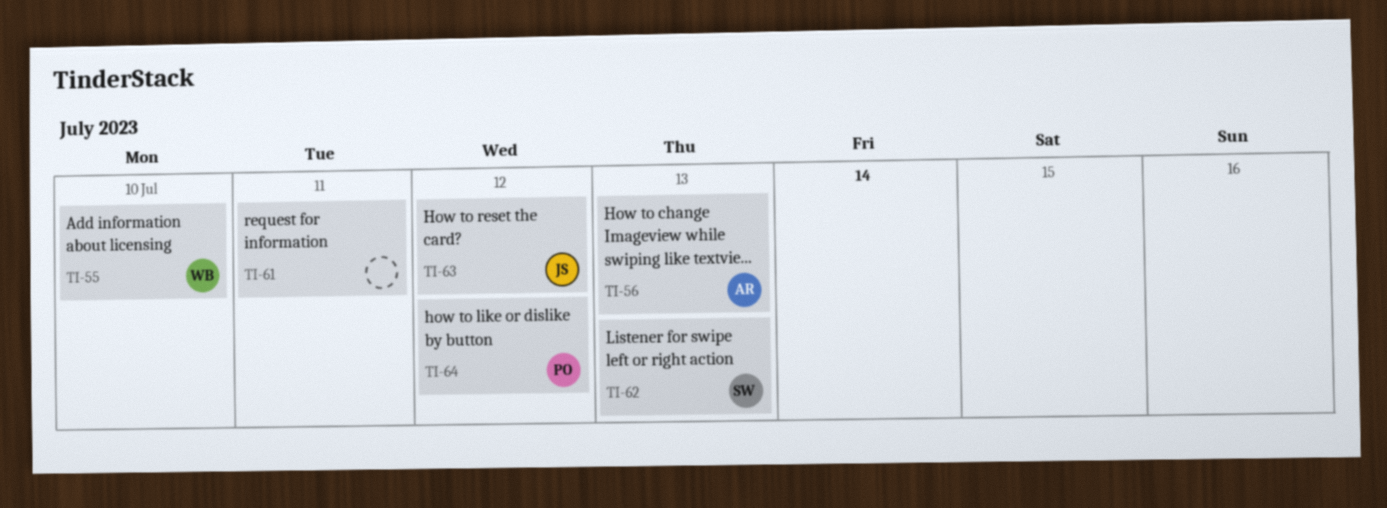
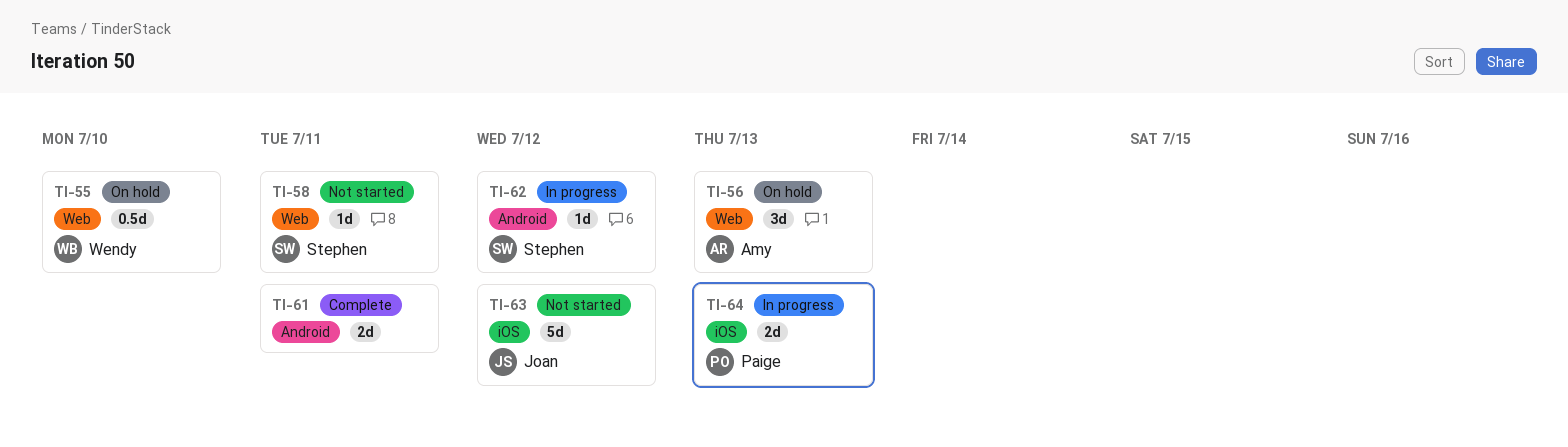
TI-58: none -> present
TI-62, due: Jul 13 -> Jul 12
TI-64, due: Jul 12 -> Jul 13

